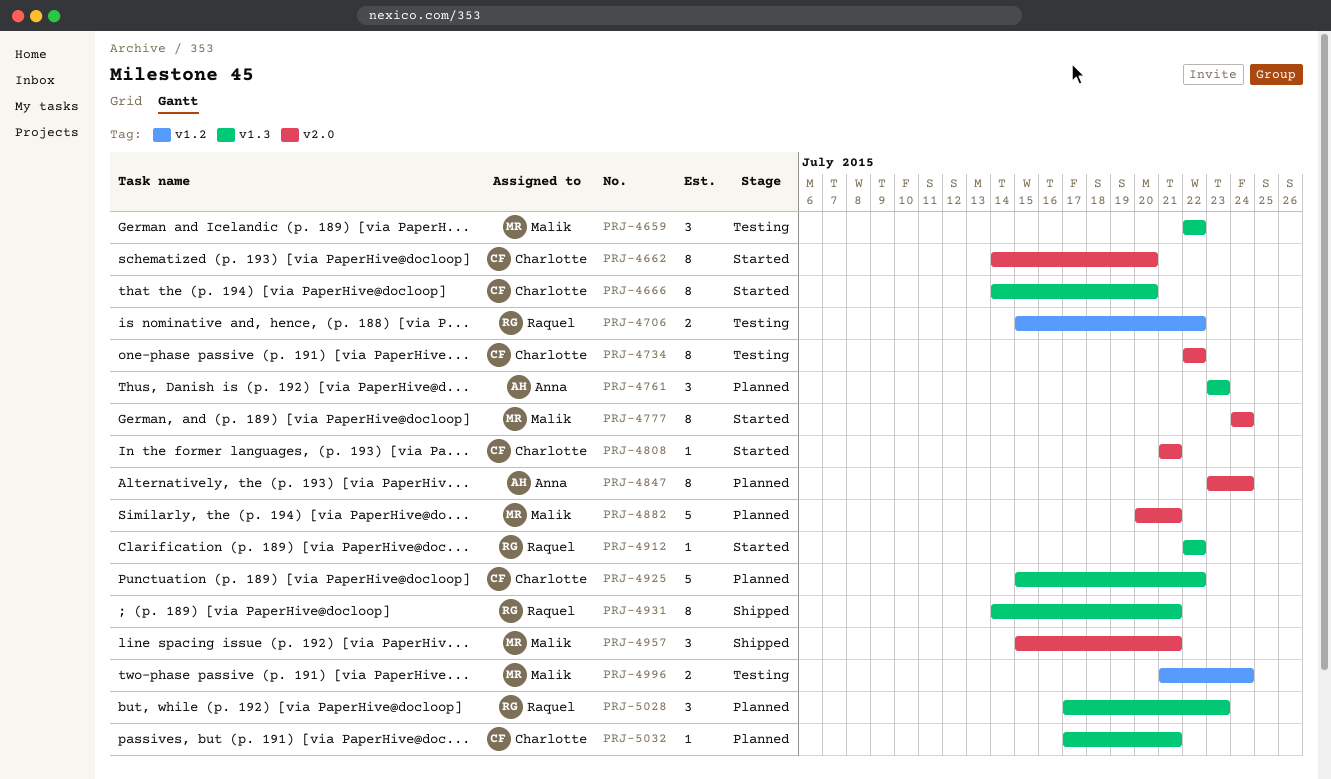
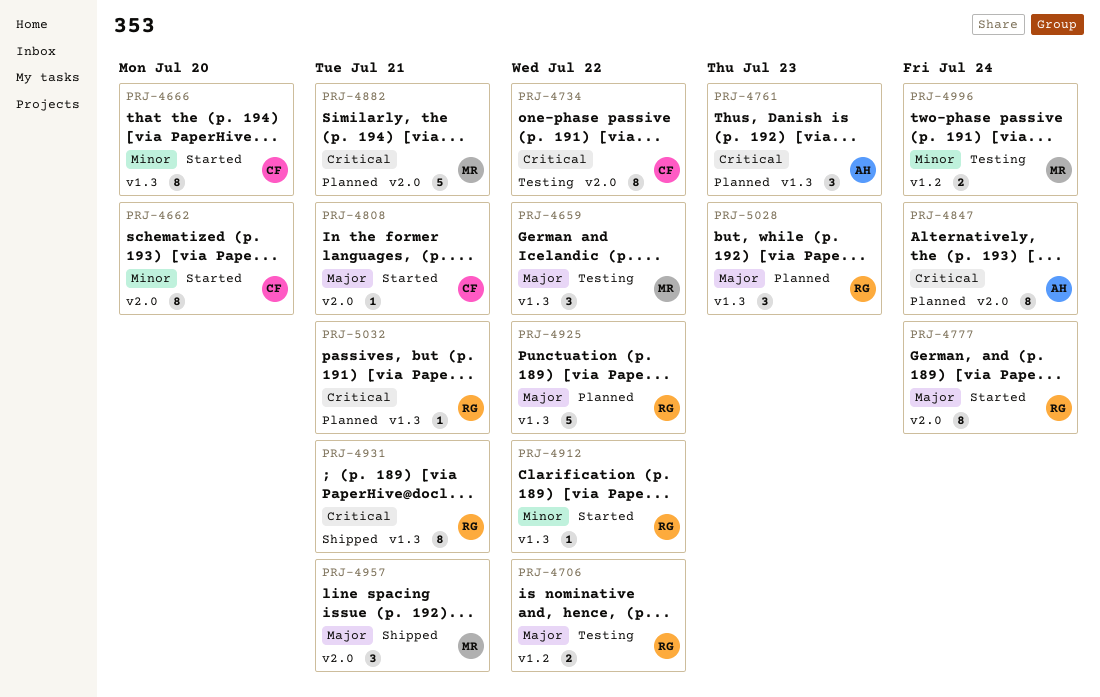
PRJ-4777, owner: Malik -> Raquel
PRJ-4925, owner: Charlotte -> Raquel
PRJ-5032, owner: Charlotte -> Raquel

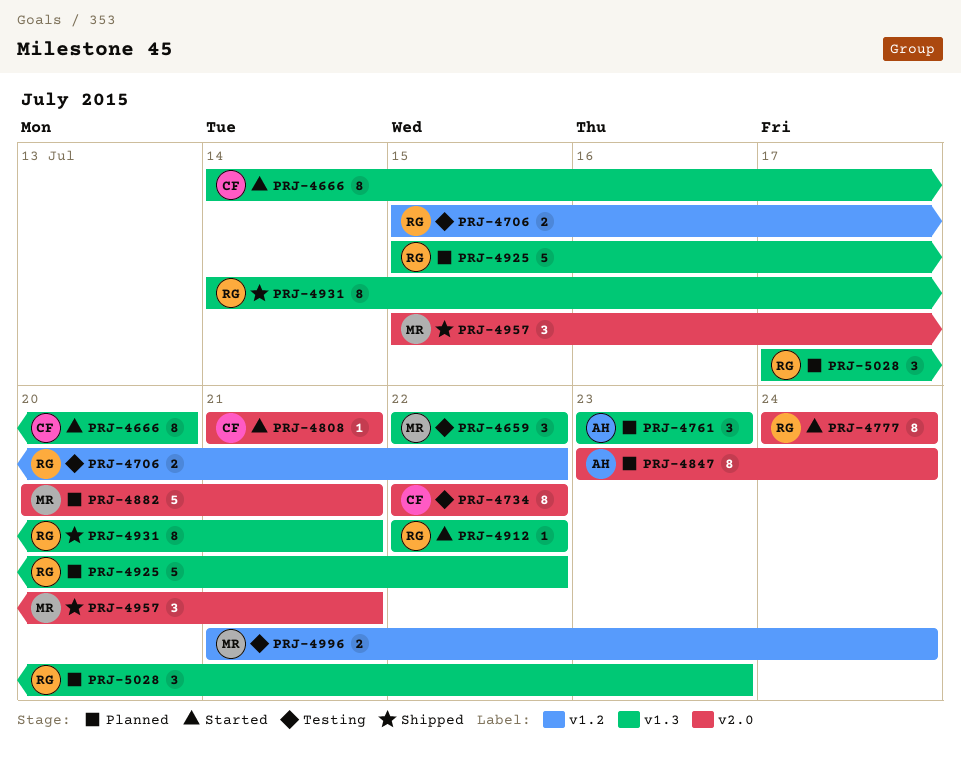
PRJ-4662: present -> none
PRJ-5032: present -> none

